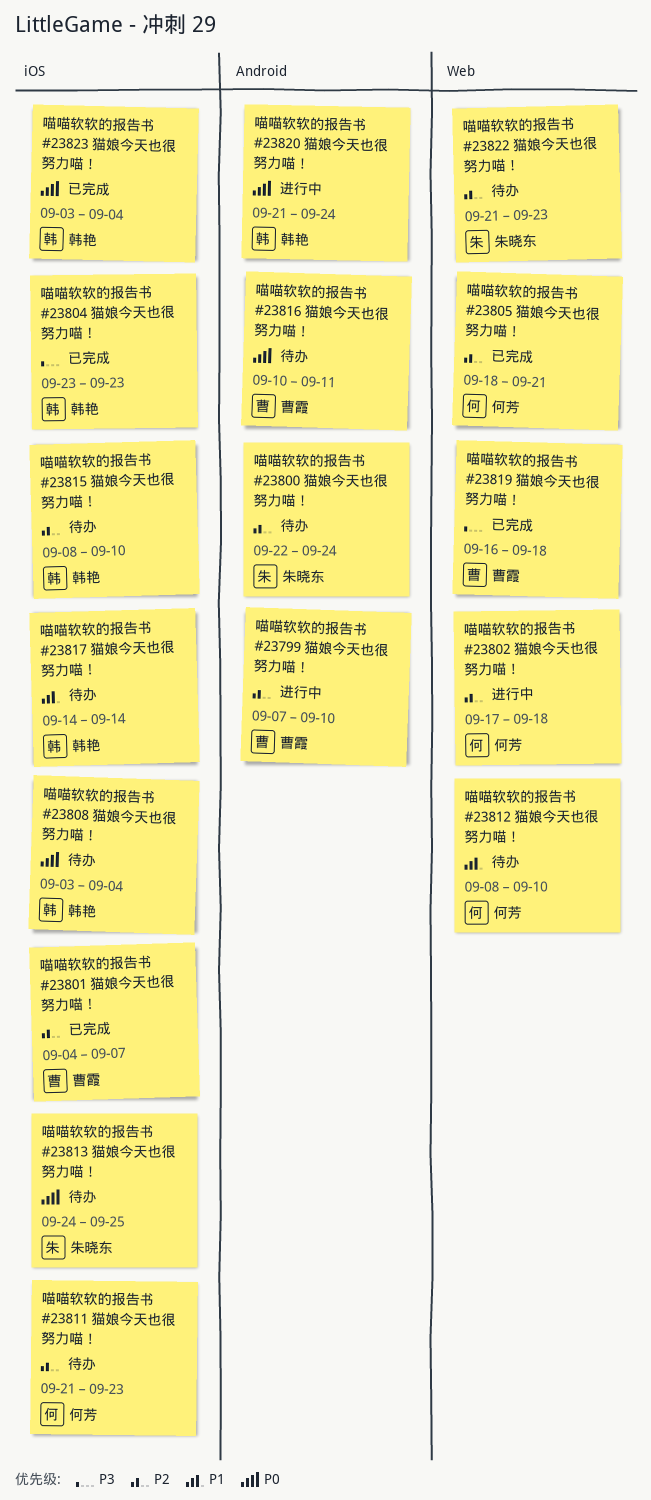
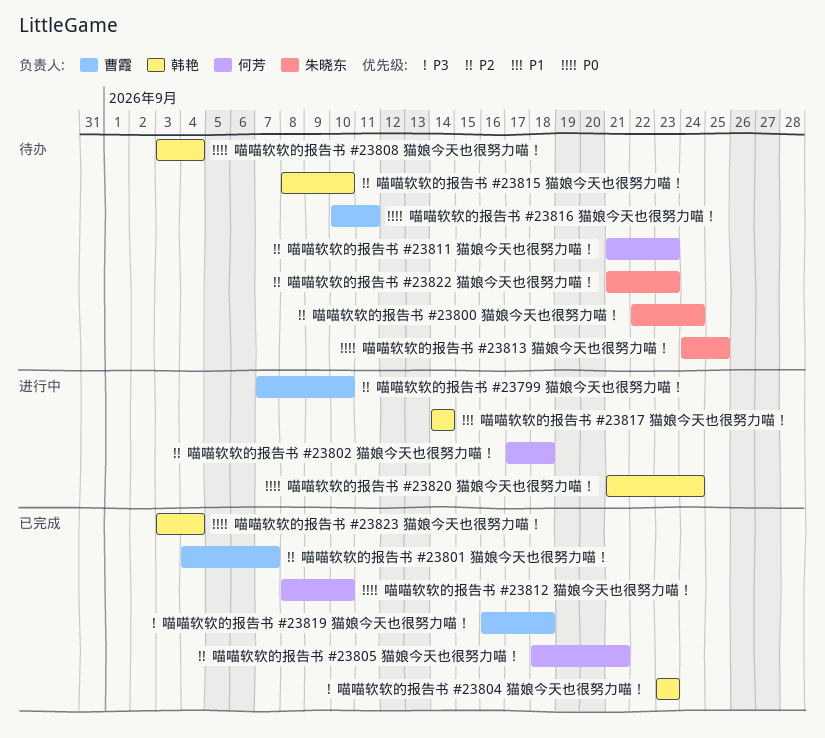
喵喵软软的报告书 #23812 猫娘今天也很努力喵！, status: 待办 -> 已完成
喵喵软软的报告书 #23812 猫娘今天也很努力喵！, priority: P1 -> P0
喵喵软软的报告书 #23817 猫娘今天也很努力喵！, status: 待办 -> 进行中

